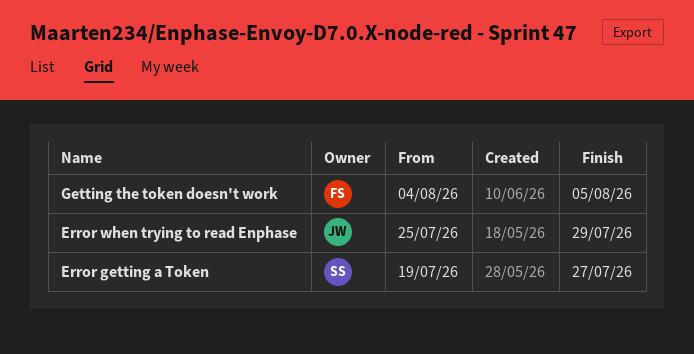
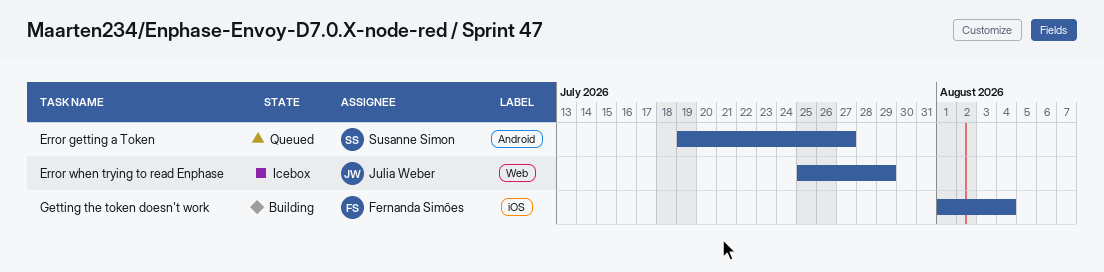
Getting the token doesn't work, start: Aug 4 -> Aug 1
Getting the token doesn't work, due: Aug 5 -> Aug 4

